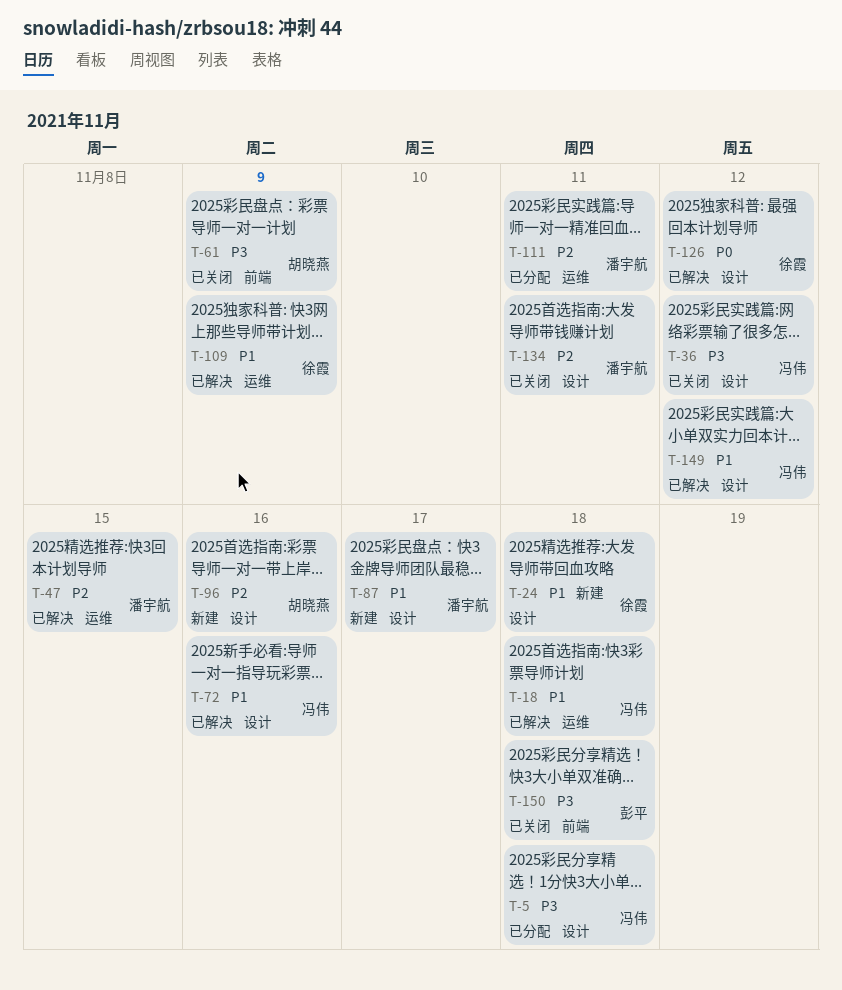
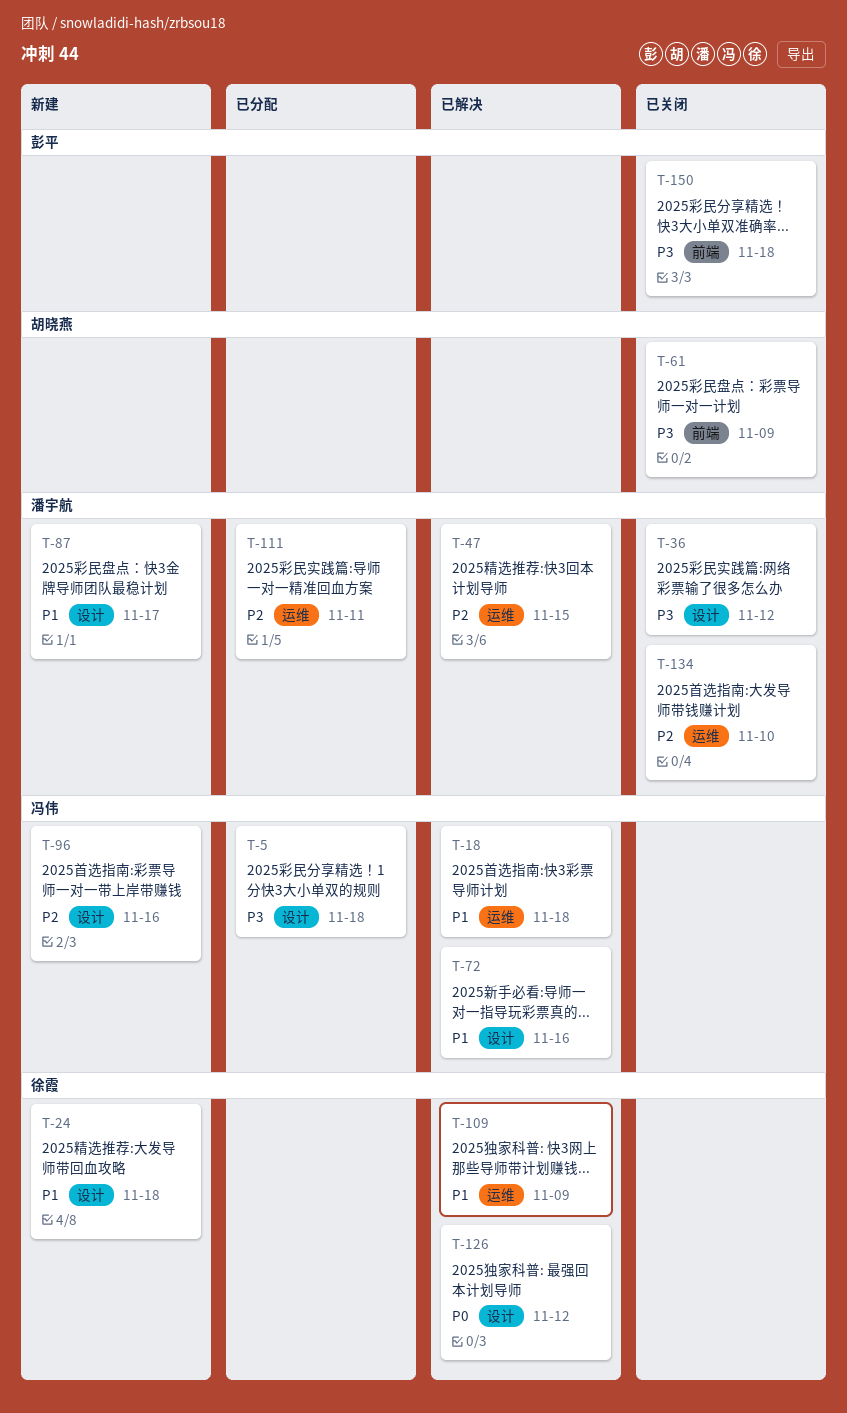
T-36, owner: 冯伟 -> 潘宇航
T-96, owner: 胡晓燕 -> 冯伟
T-134, label: 设计 -> 运维
T-134, due: Nov 11 -> Nov 10
T-149: present -> none

